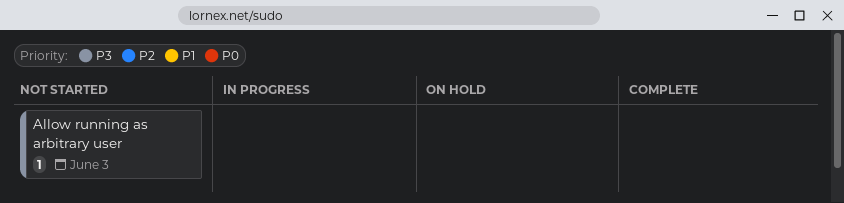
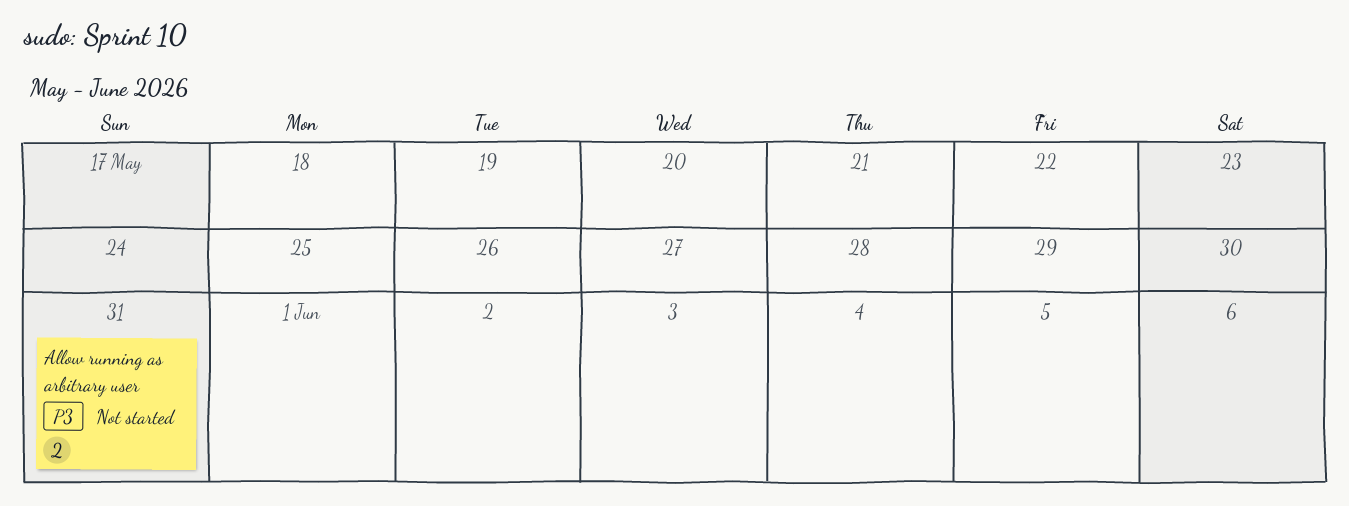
Allow running as arbitrary user, estimate: 1 -> 2
Allow running as arbitrary user, due: Jun 3 -> May 31

